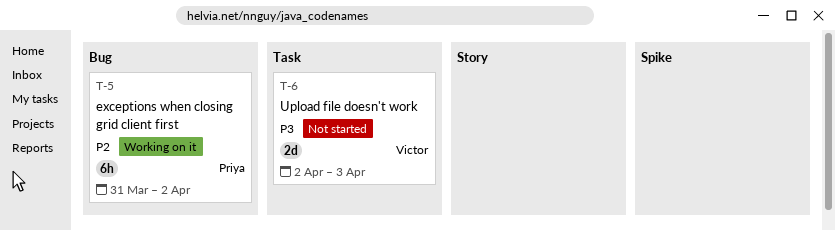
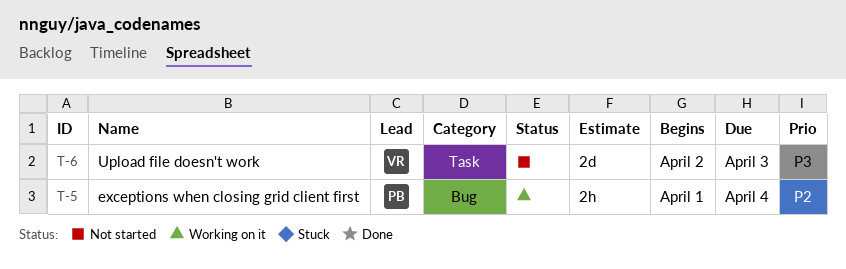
T-5, estimate: 6h -> 2h
T-5, start: Mar 31 -> Apr 1
T-5, due: Apr 2 -> Apr 4

